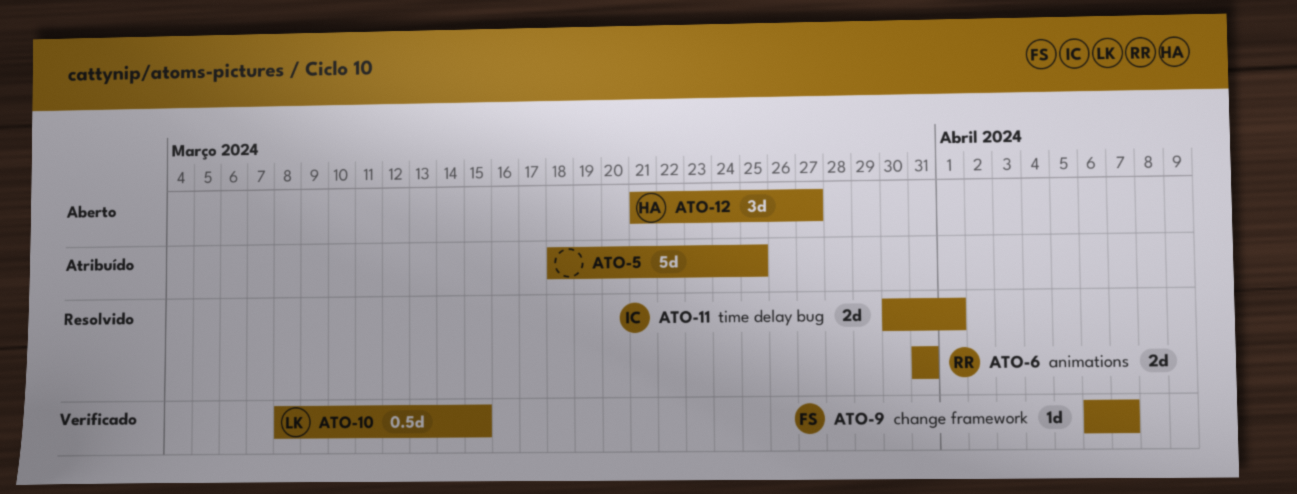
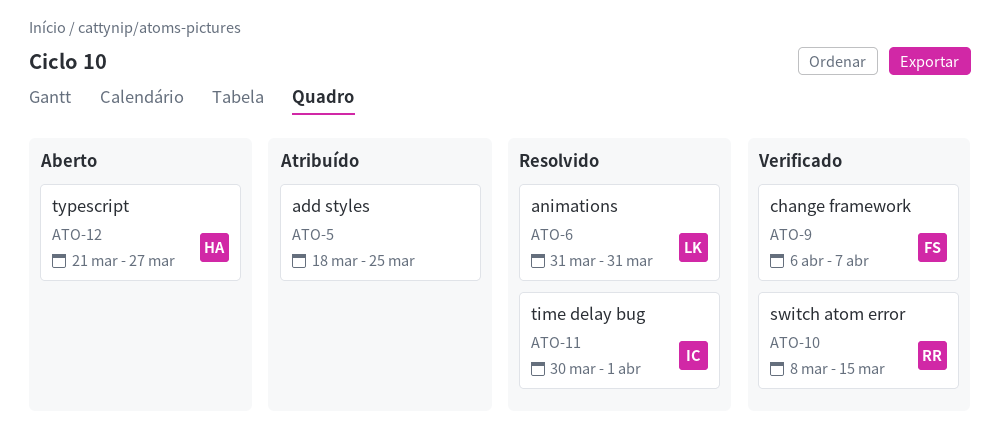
ATO-6, owner: RR -> LK
ATO-10, owner: LK -> RR

